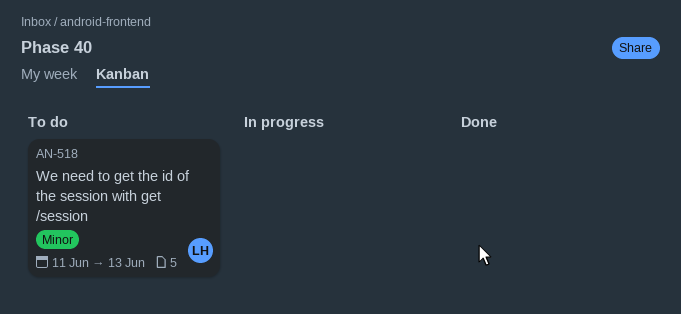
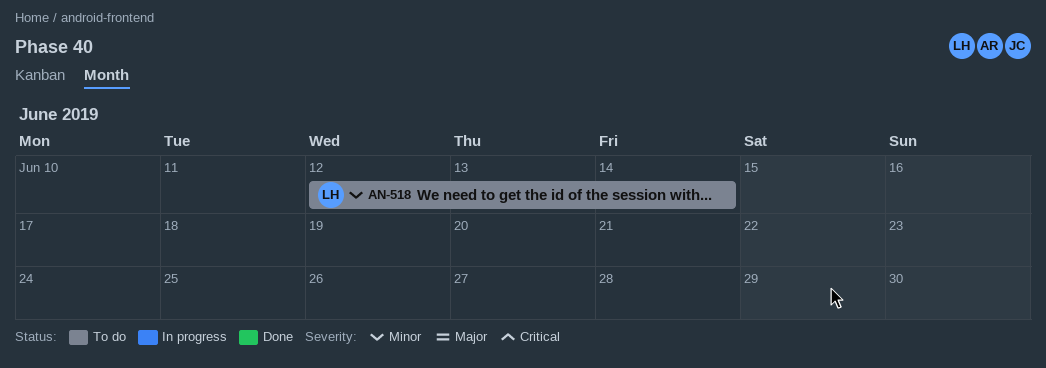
AN-518, start: Jun 11 -> Jun 12
AN-518, due: Jun 13 -> Jun 14

